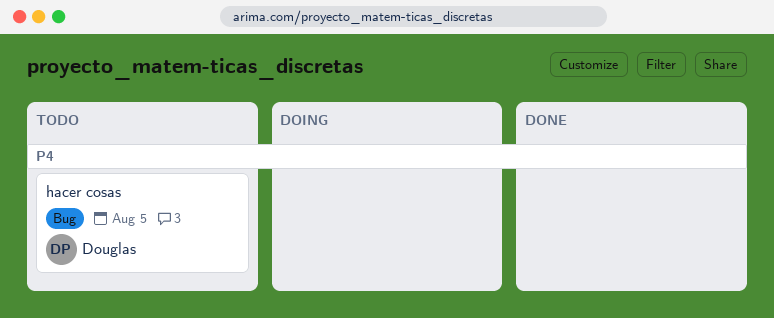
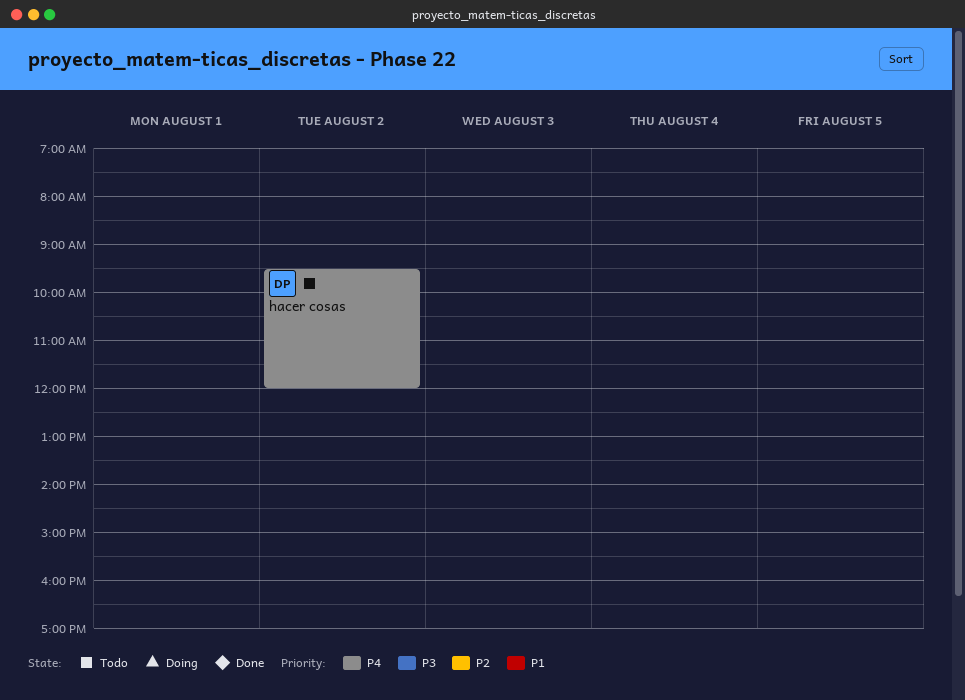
hacer cosas, day: Aug 5 -> Aug 2

